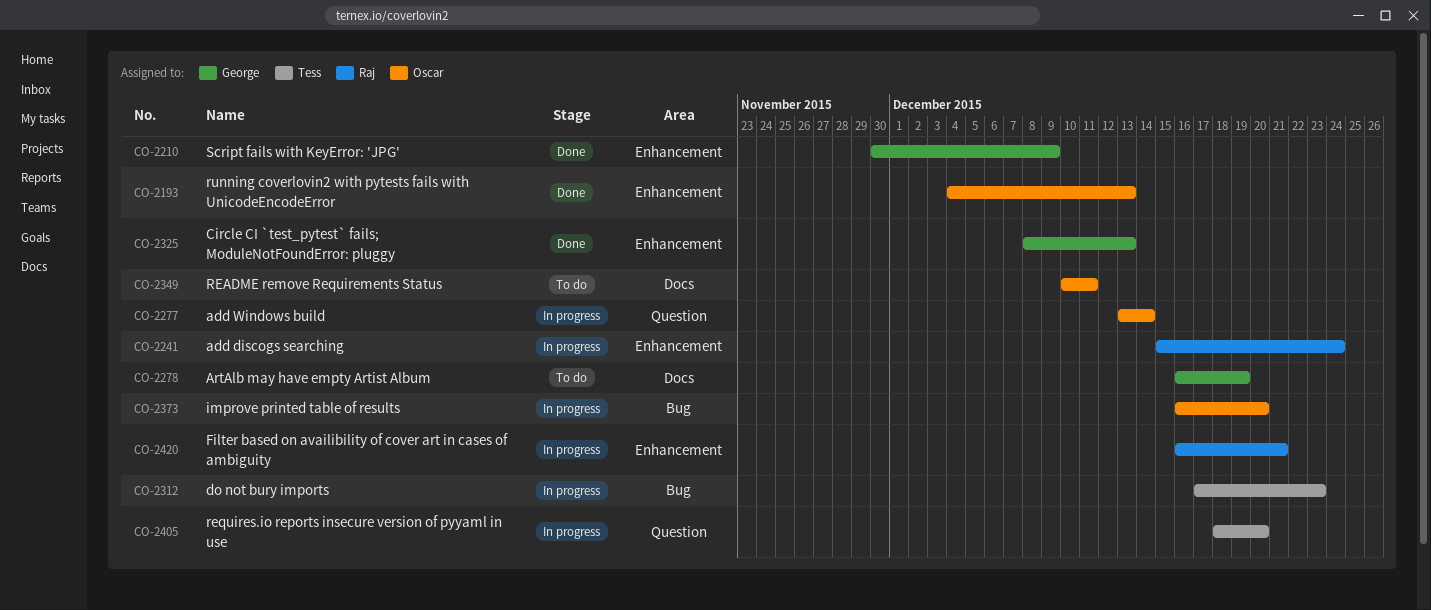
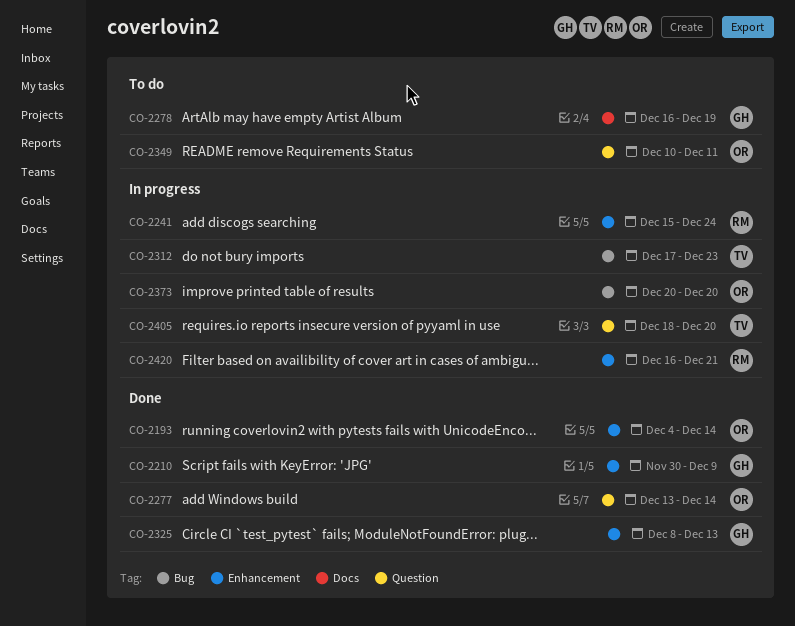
CO-2193, due: Dec 13 -> Dec 14
CO-2277, status: In progress -> Done
CO-2349, label: Docs -> Question
CO-2373, start: Dec 16 -> Dec 20

